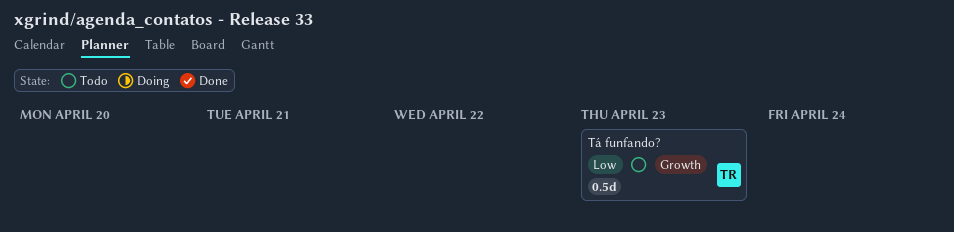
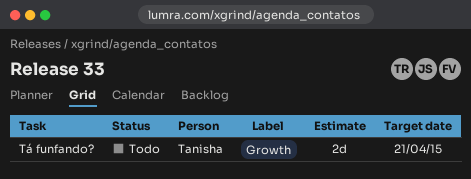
Tá funfando?, estimate: 0.5d -> 2d
Tá funfando?, due: Apr 23 -> Apr 21

